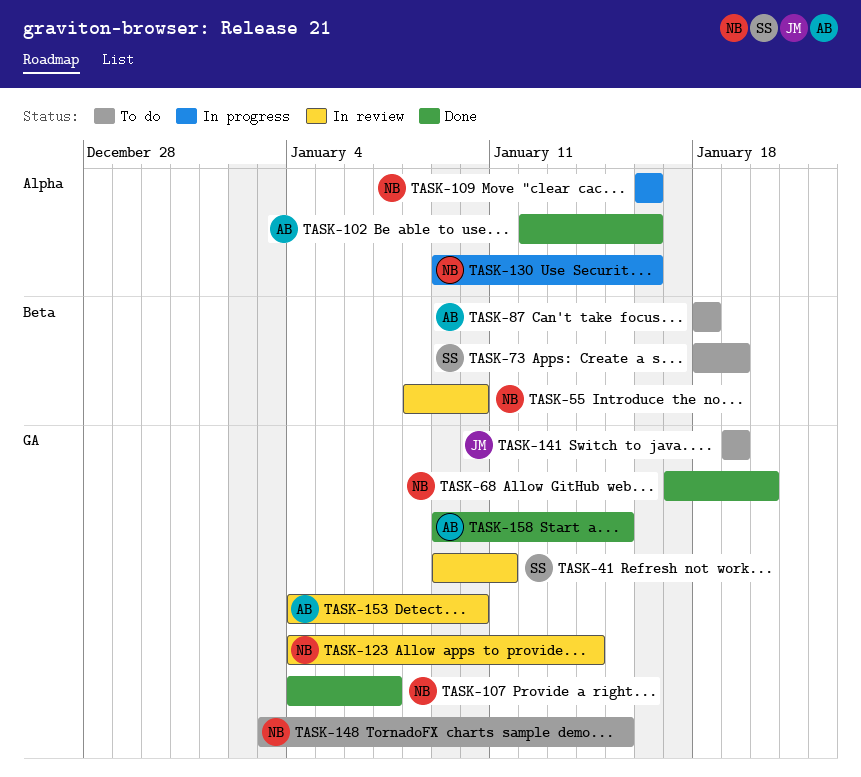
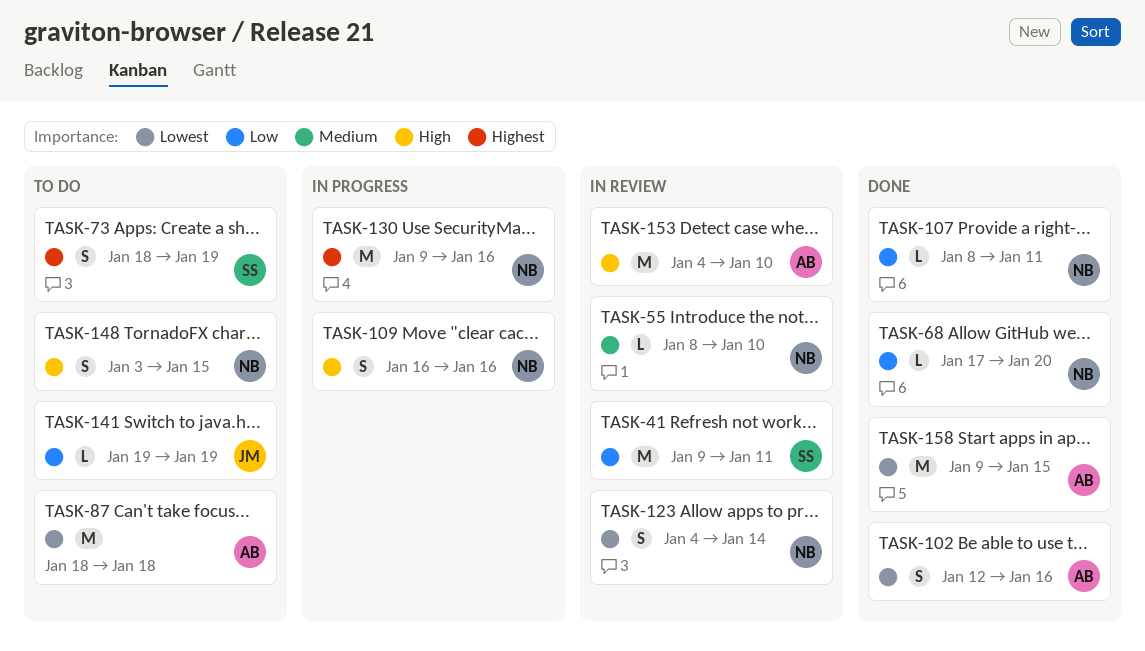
TASK-107, start: Jan 4 -> Jan 8
TASK-107, due: Jan 7 -> Jan 11

